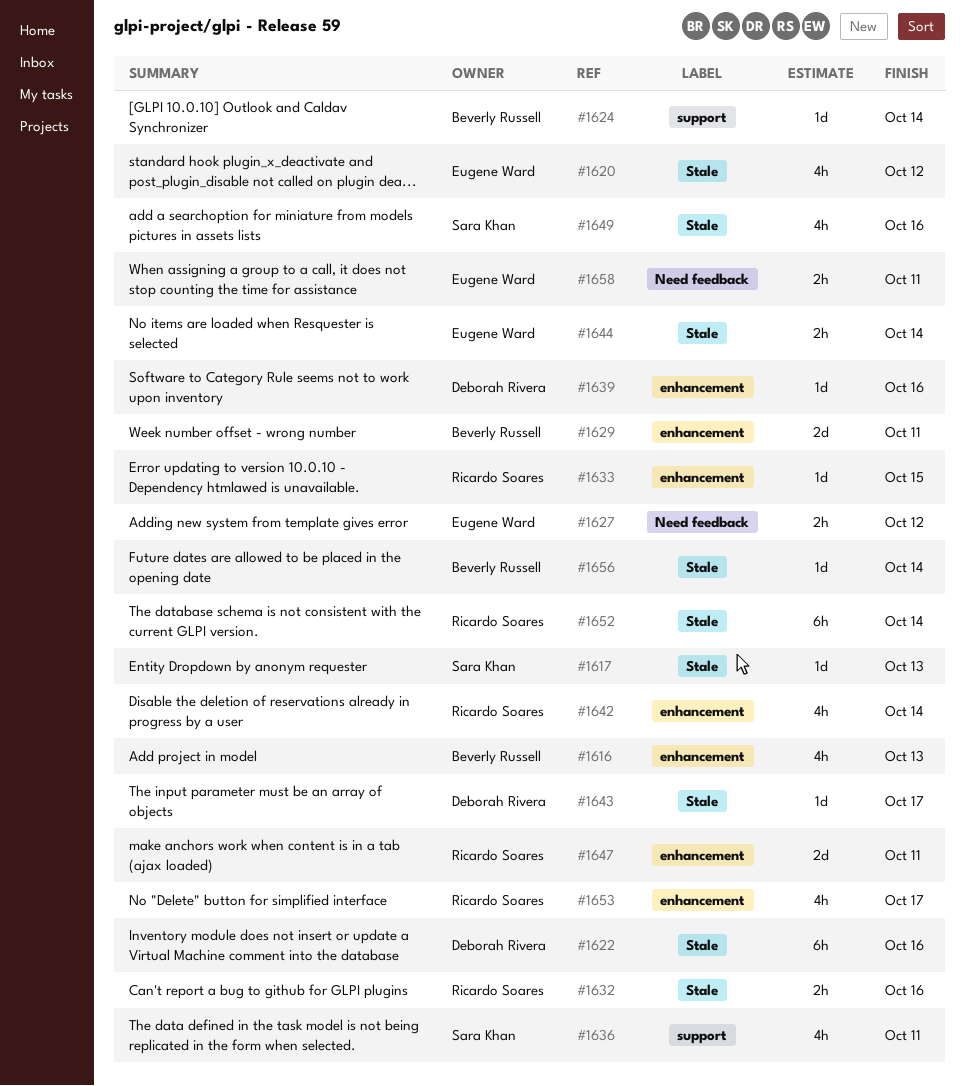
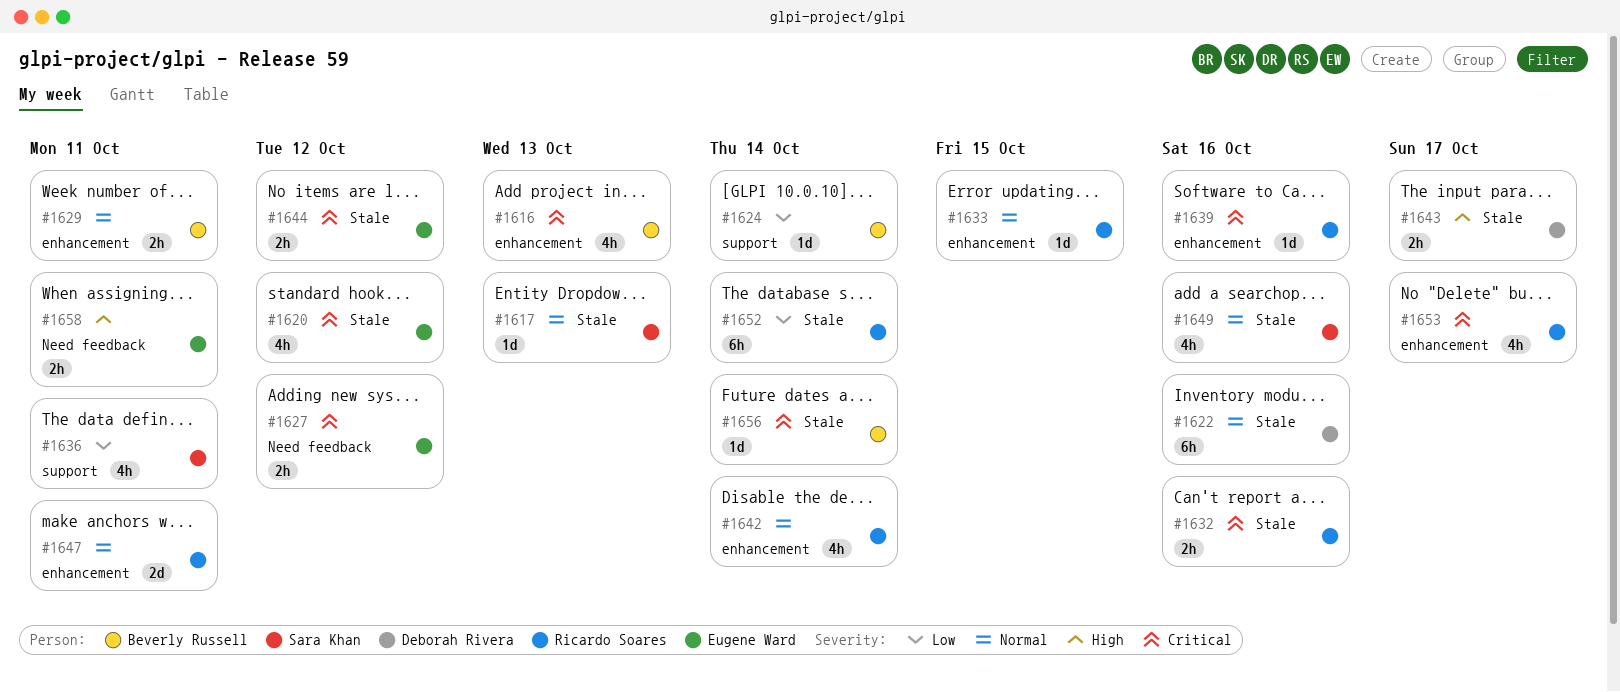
#1629, estimate: 2d -> 2h
#1639, owner: Deborah Rivera -> Ricardo Soares
#1643, estimate: 1d -> 2h
#1644, due: Oct 14 -> Oct 12

